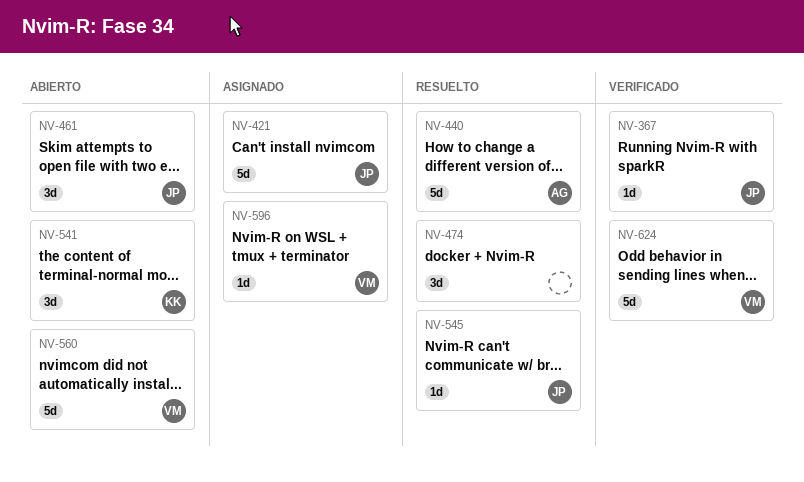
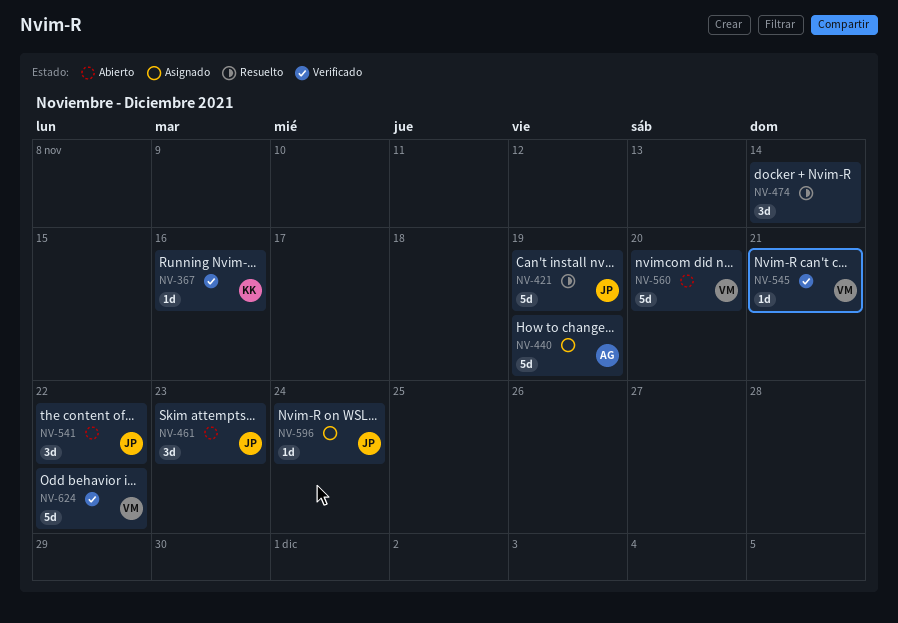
NV-367, owner: JP -> KK
NV-421, status: Asignado -> Resuelto
NV-440, status: Resuelto -> Asignado
NV-541, owner: KK -> JP
NV-545, status: Resuelto -> Verificado
NV-545, owner: JP -> VM
NV-596, owner: VM -> JP

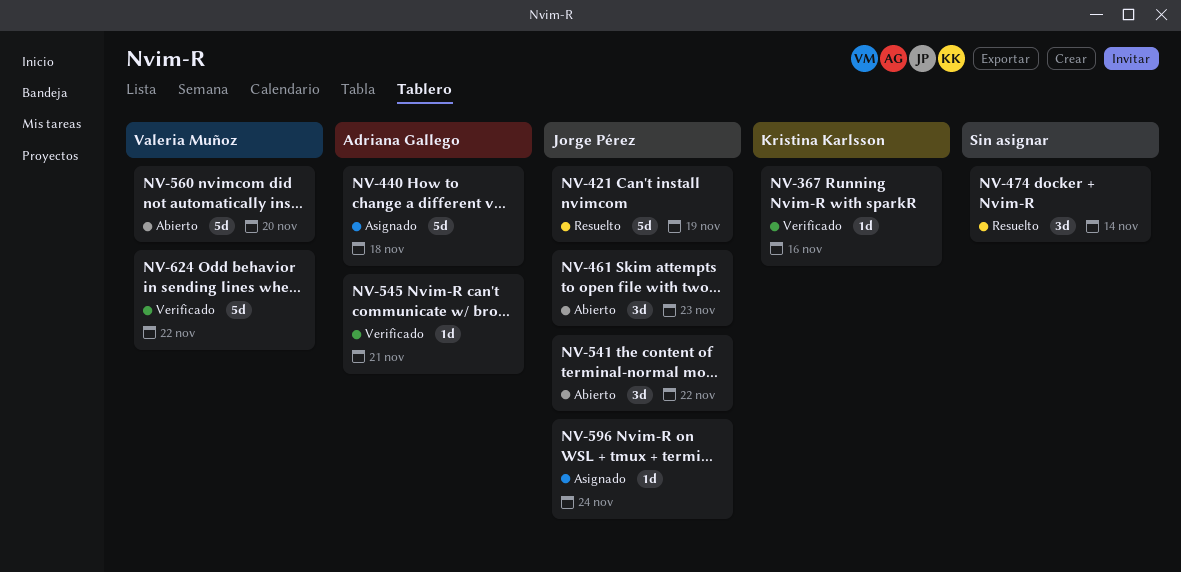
NV-440, due: Nov 19 -> Nov 18
NV-545, owner: Valeria Muñoz -> Adriana Gallego

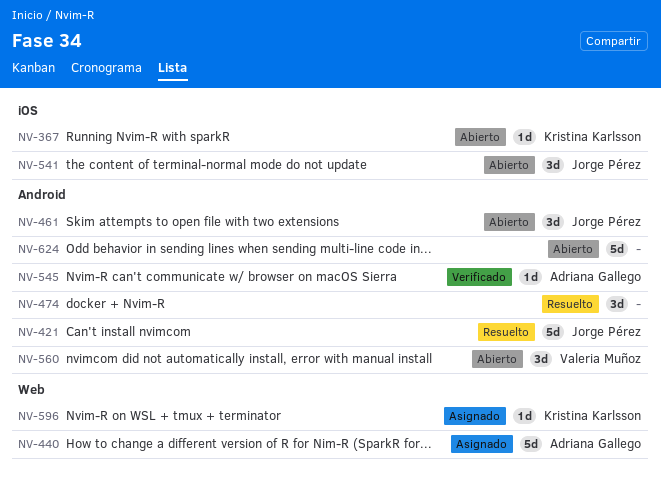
NV-367, status: Verificado -> Abierto
NV-560, estimate: 5d -> 3d
NV-596, owner: Jorge Pérez -> Kristina Karlsson
NV-624, status: Verificado -> Abierto
NV-624, owner: Valeria Muñoz -> none

